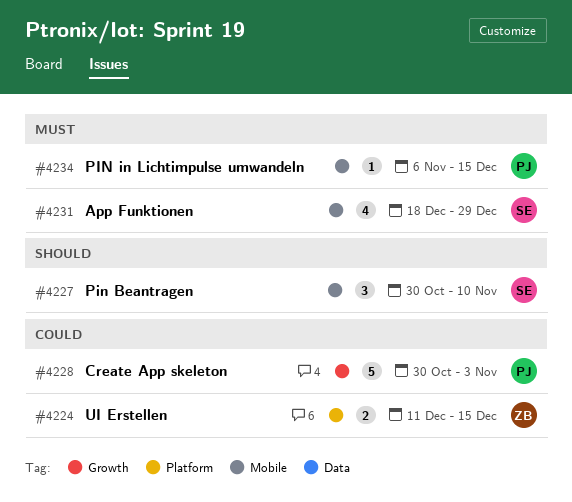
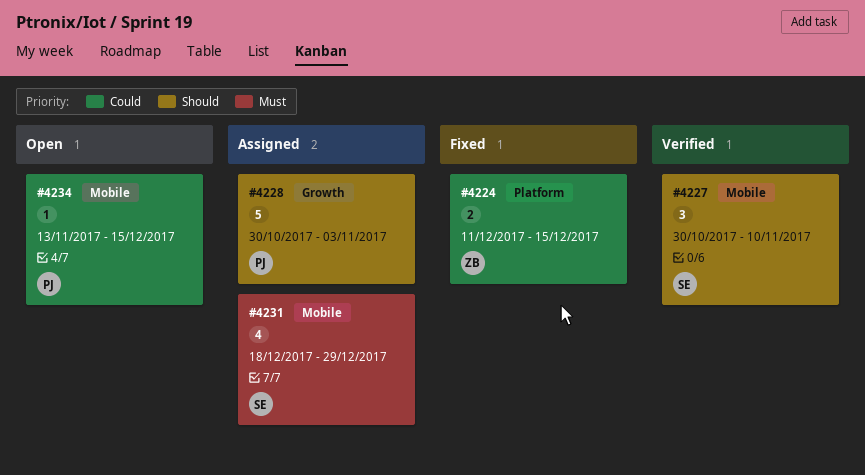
#4228, priority: Could -> Should
#4234, priority: Must -> Could
#4234, start: Nov 6 -> Nov 13

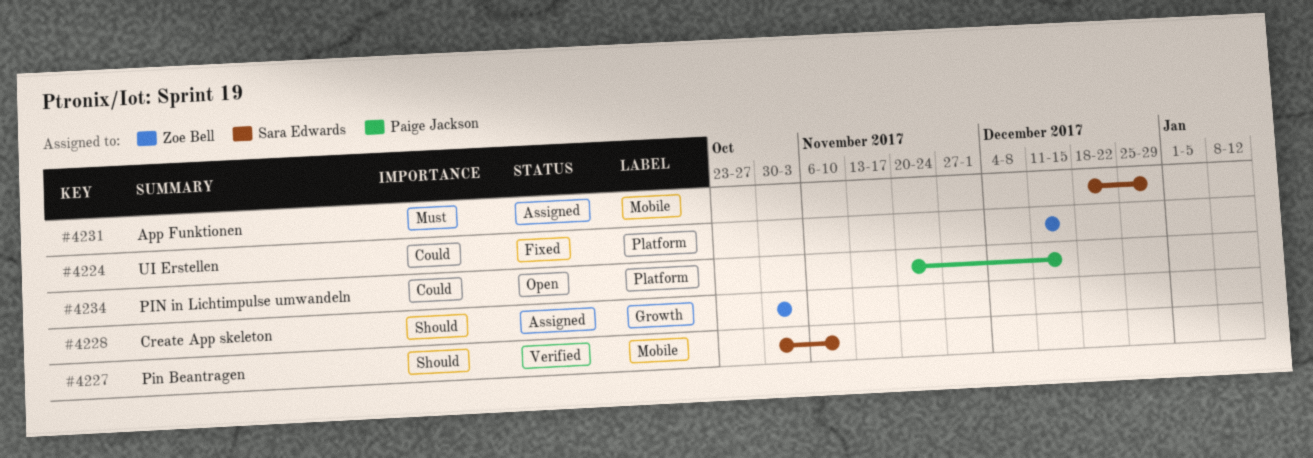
#4228, owner: Paige Jackson -> Zoe Bell
#4234, label: Mobile -> Platform
#4234, start: Nov 13 -> Nov 20

